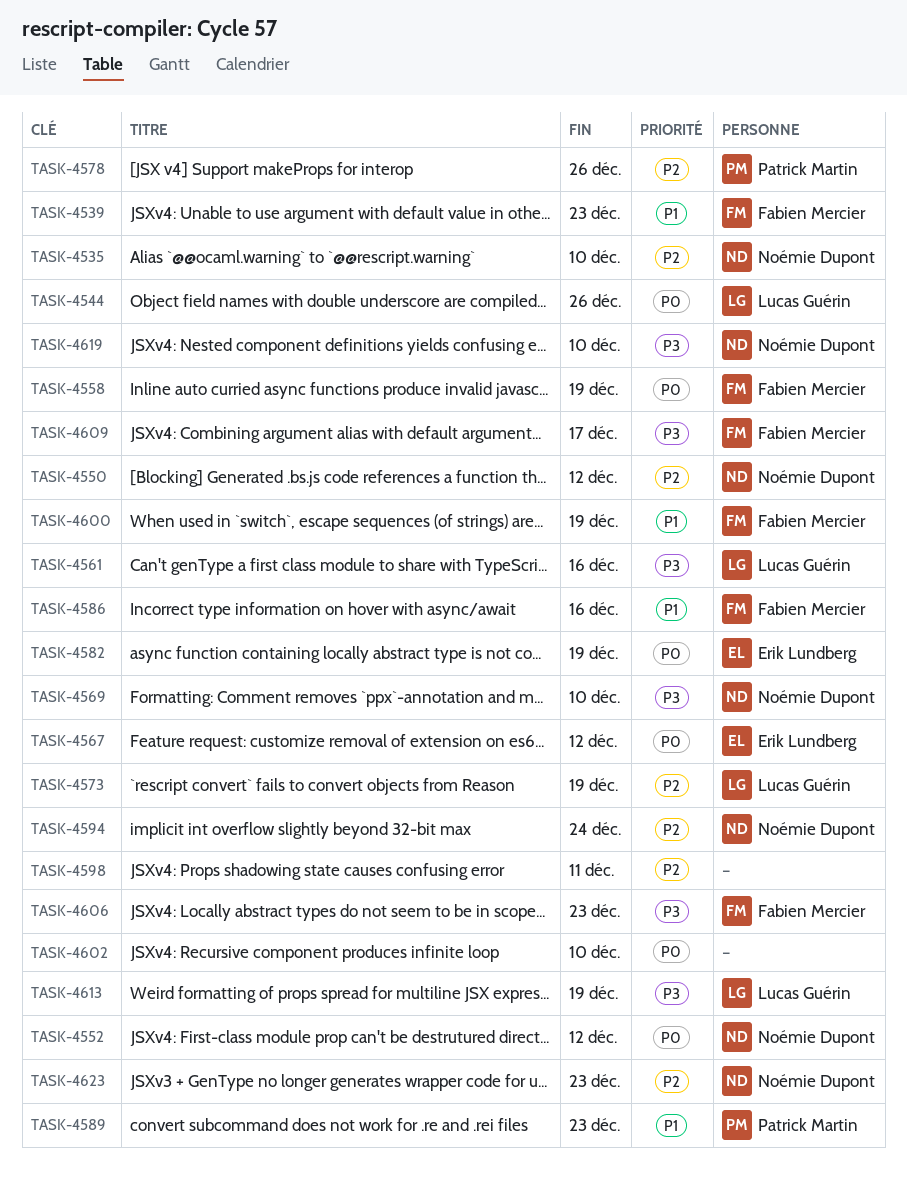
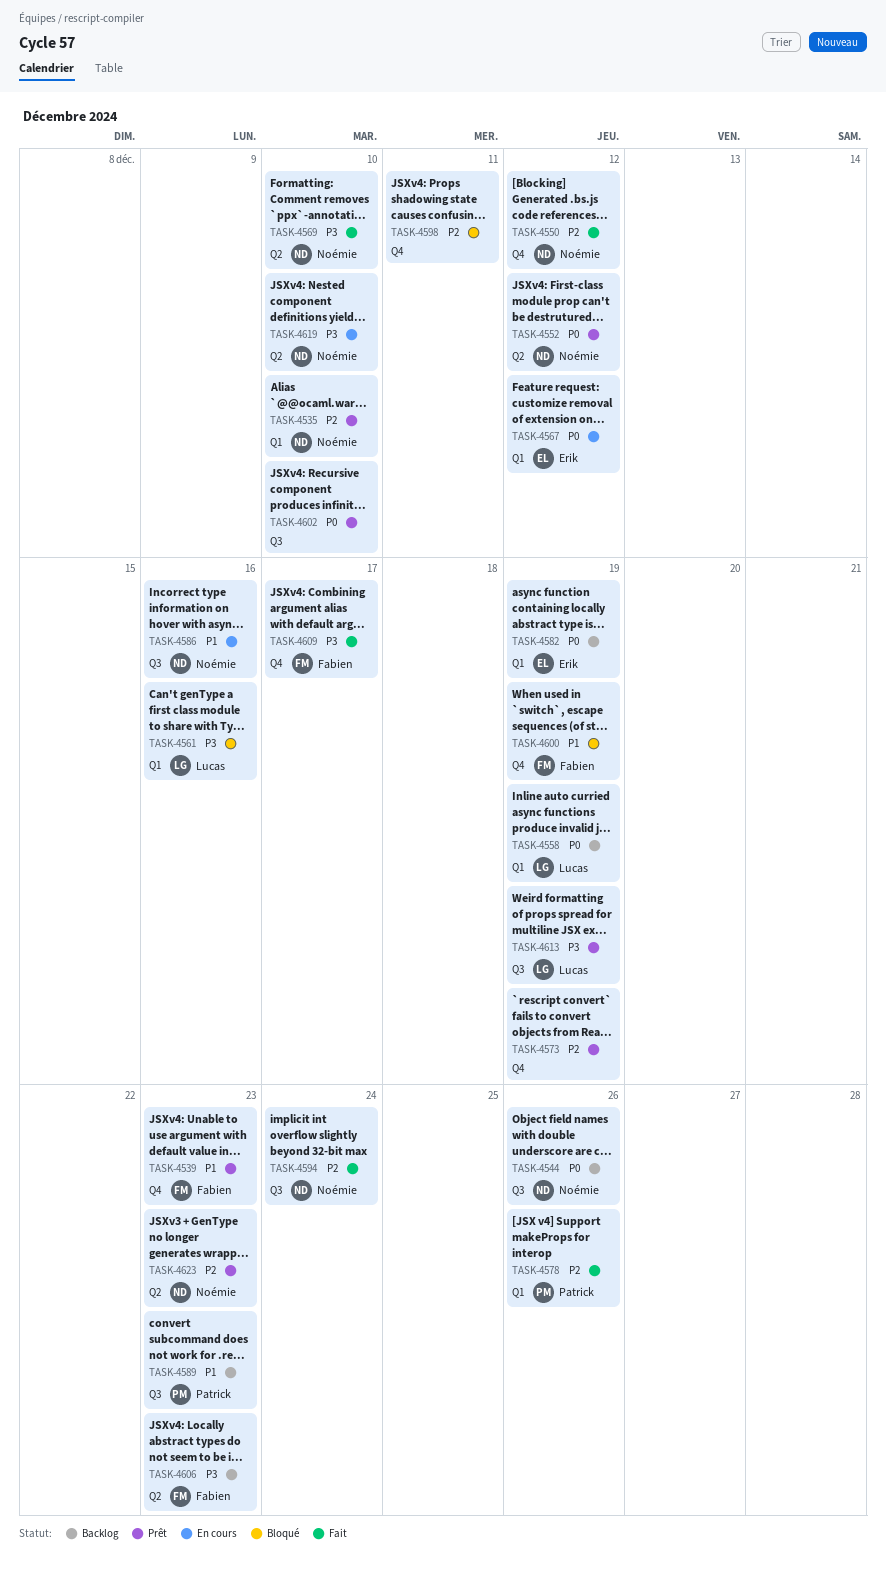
TASK-4544, owner: Lucas Guérin -> Noémie Dupont
TASK-4558, owner: Fabien Mercier -> Lucas Guérin
TASK-4573, owner: Lucas Guérin -> none
TASK-4586, owner: Fabien Mercier -> Noémie Dupont

